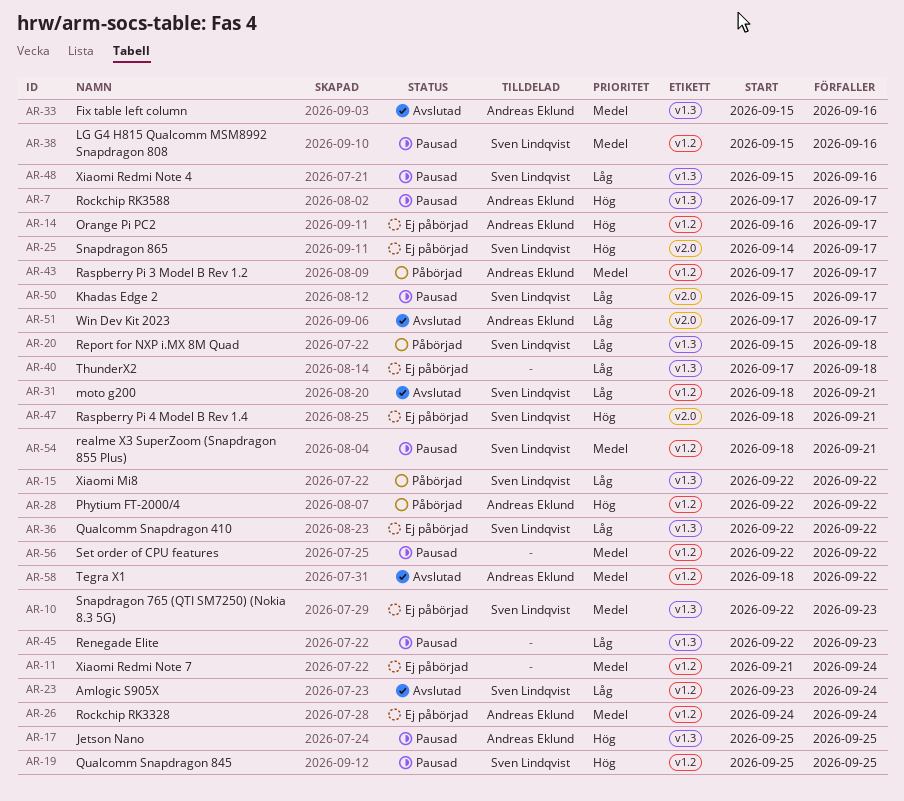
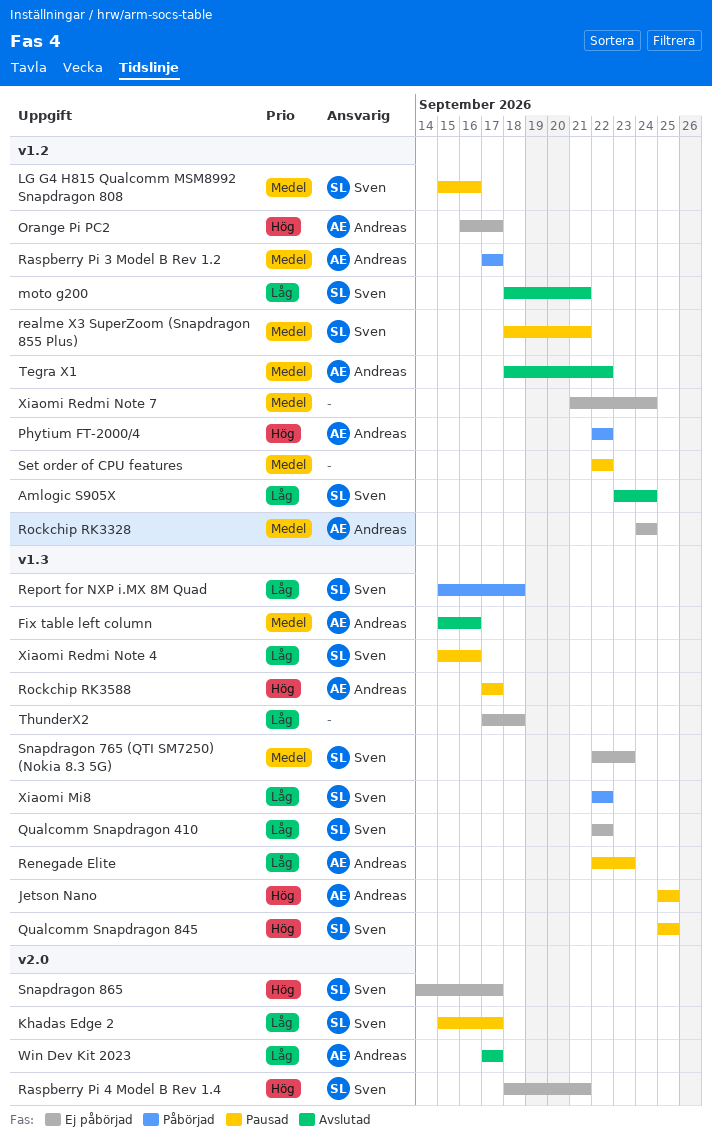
Qualcomm Snapdragon 845, label: v1.2 -> v1.3
Renegade Elite, owner: none -> Andreas Eklund

